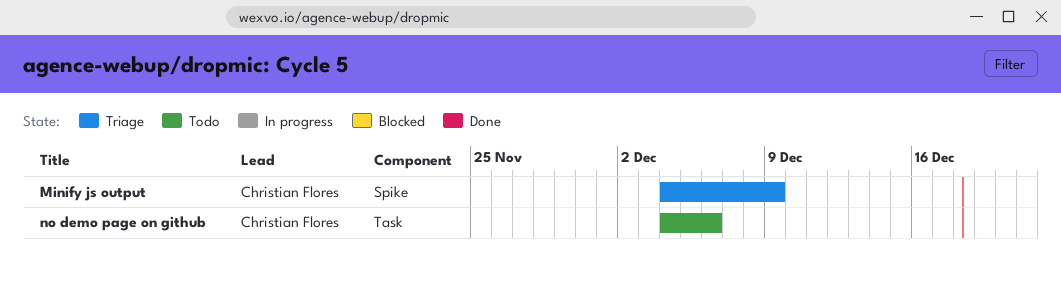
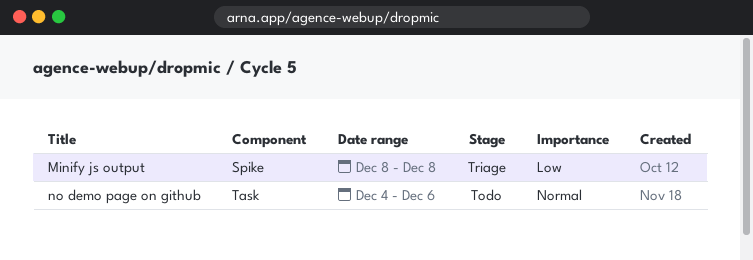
Minify js output, start: Dec 4 -> Dec 8
Minify js output, due: Dec 9 -> Dec 8

